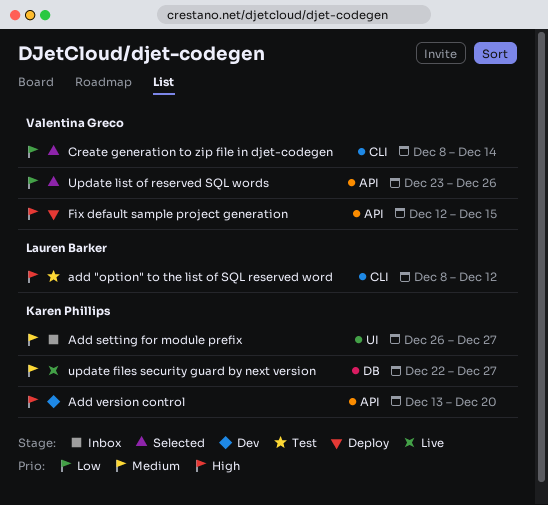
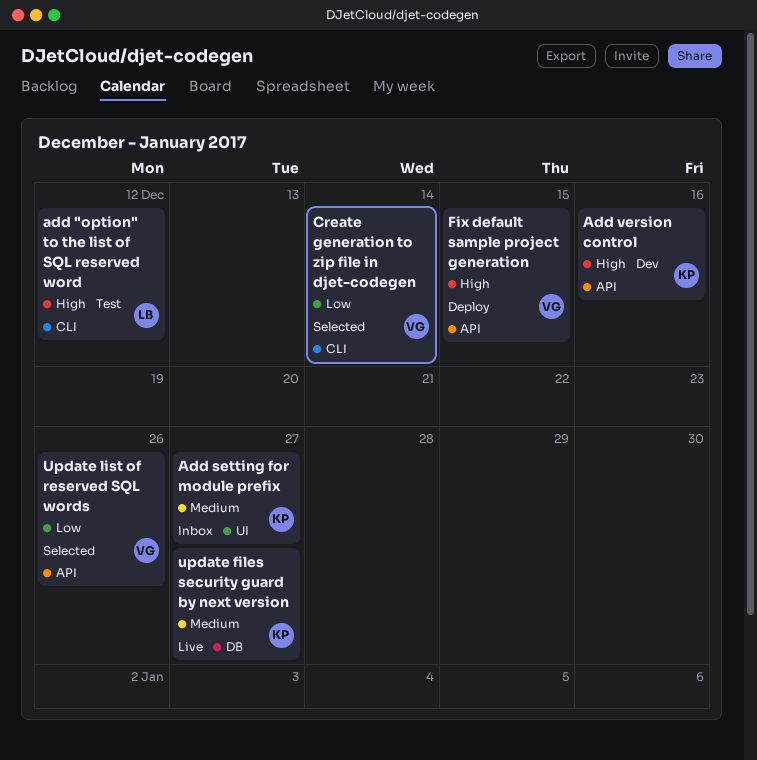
Add version control, due: Dec 20 -> Dec 16

